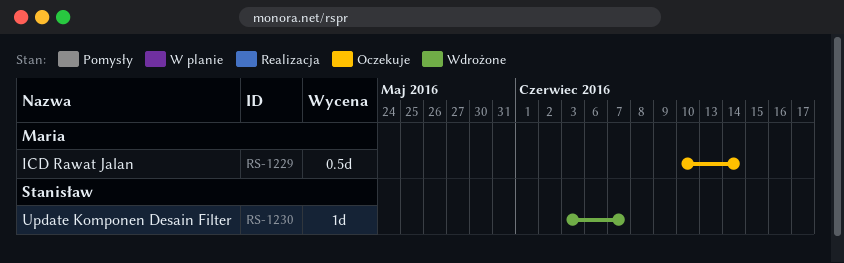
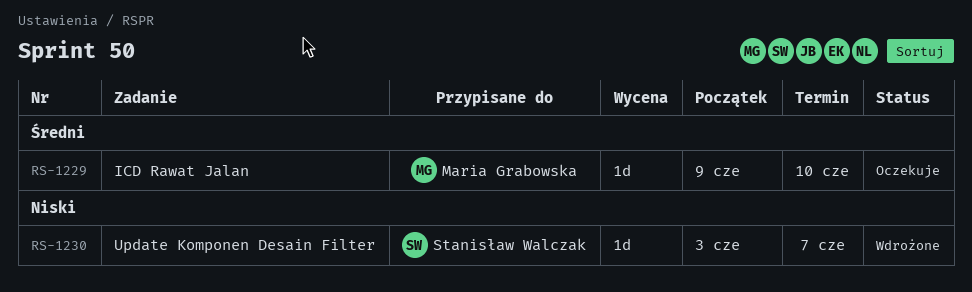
RS-1229, estimate: 0.5d -> 1d
RS-1229, start: Jun 10 -> Jun 9
RS-1229, due: Jun 14 -> Jun 10

